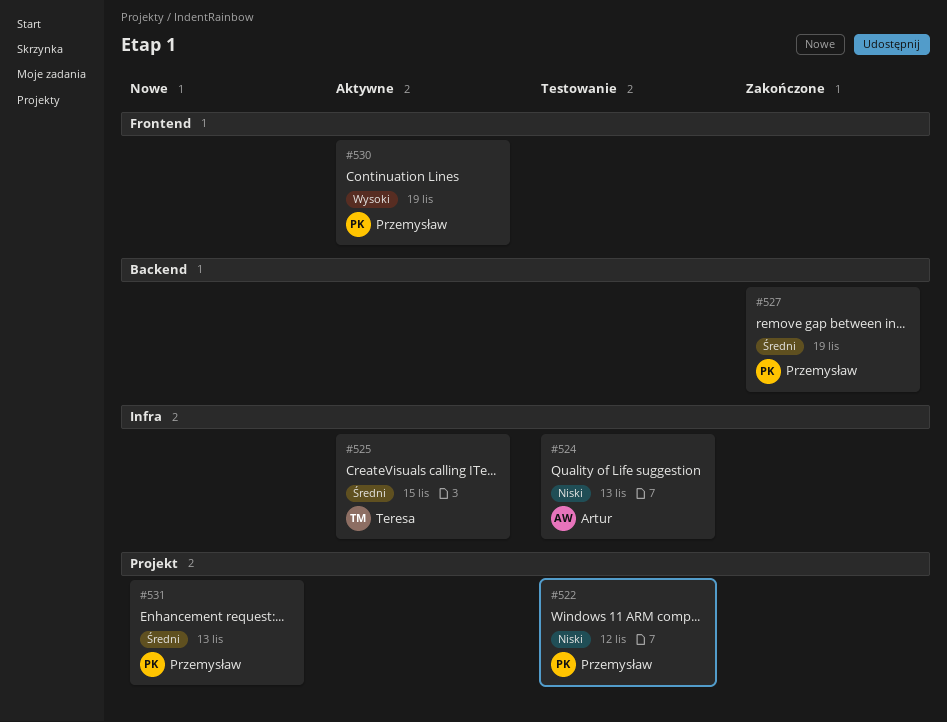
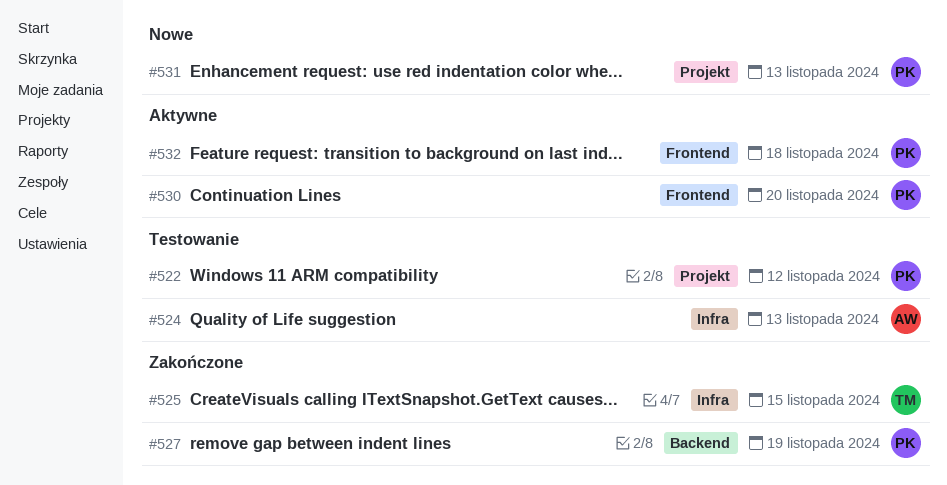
#525, status: Aktywne -> Zakończone
#530, due: Nov 19 -> Nov 20
#532: none -> present

